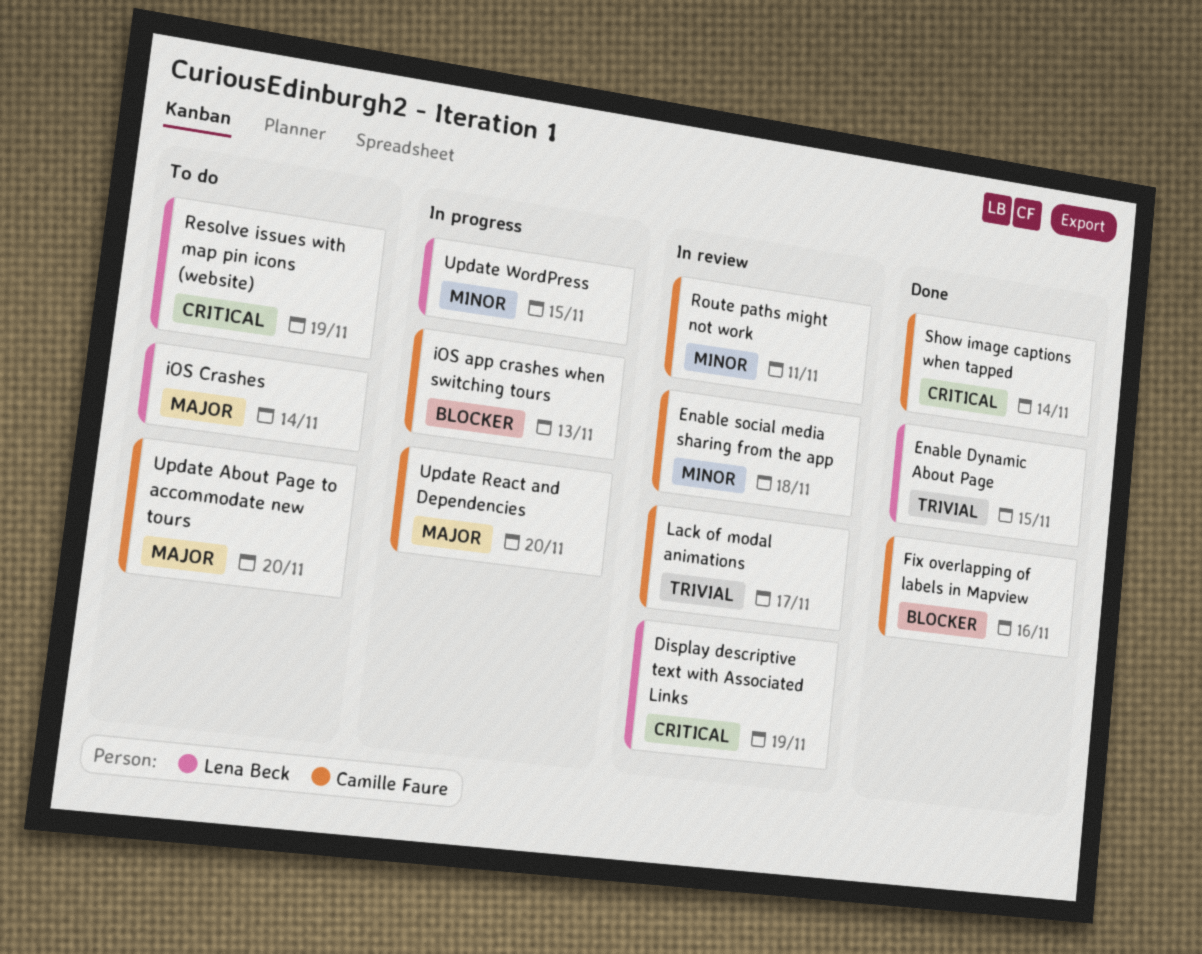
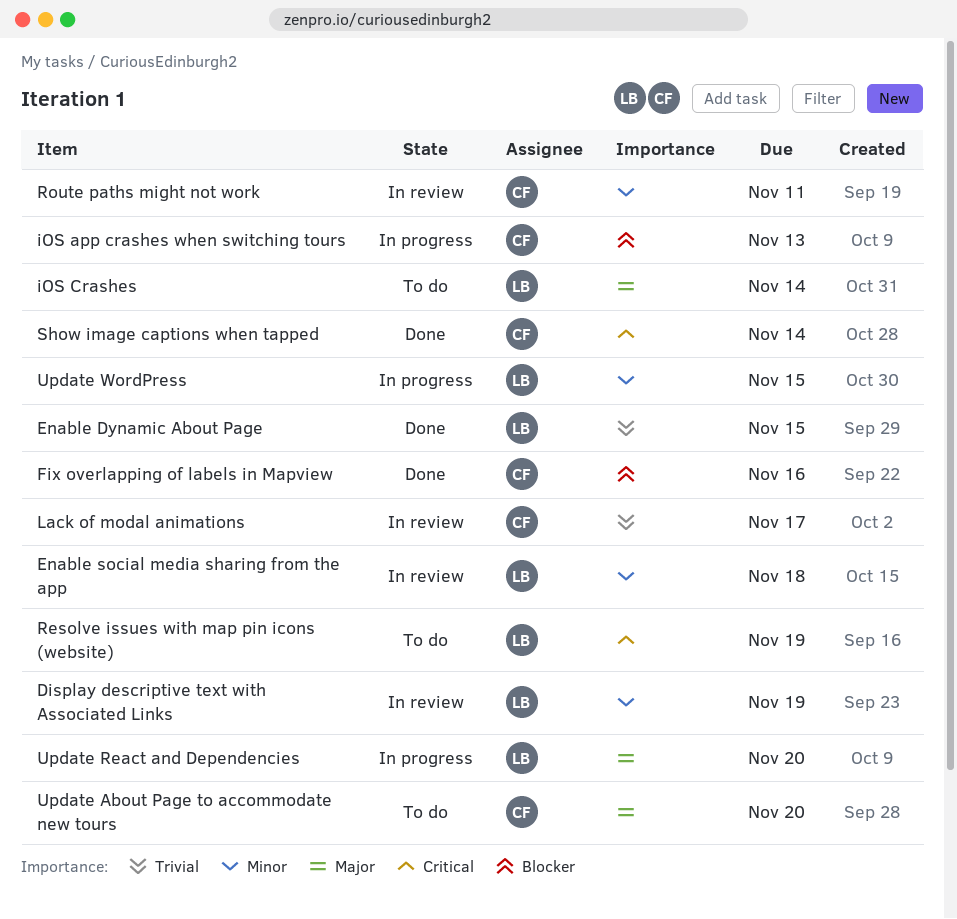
Display descriptive text with Associated Links, priority: Critical -> Minor
Enable social media sharing from the app, owner: Camille Faure -> Lena Beck
Update React and Dependencies, owner: Camille Faure -> Lena Beck

